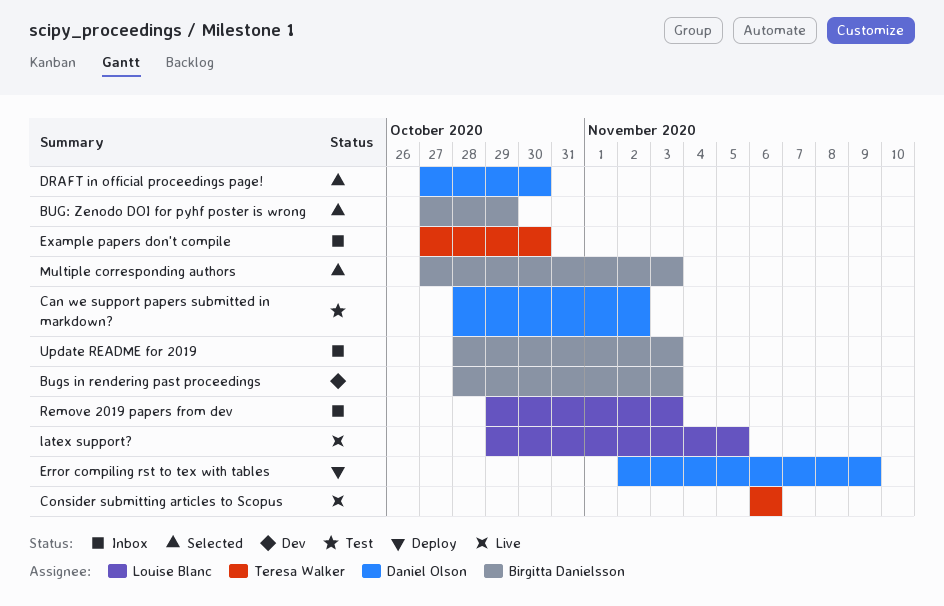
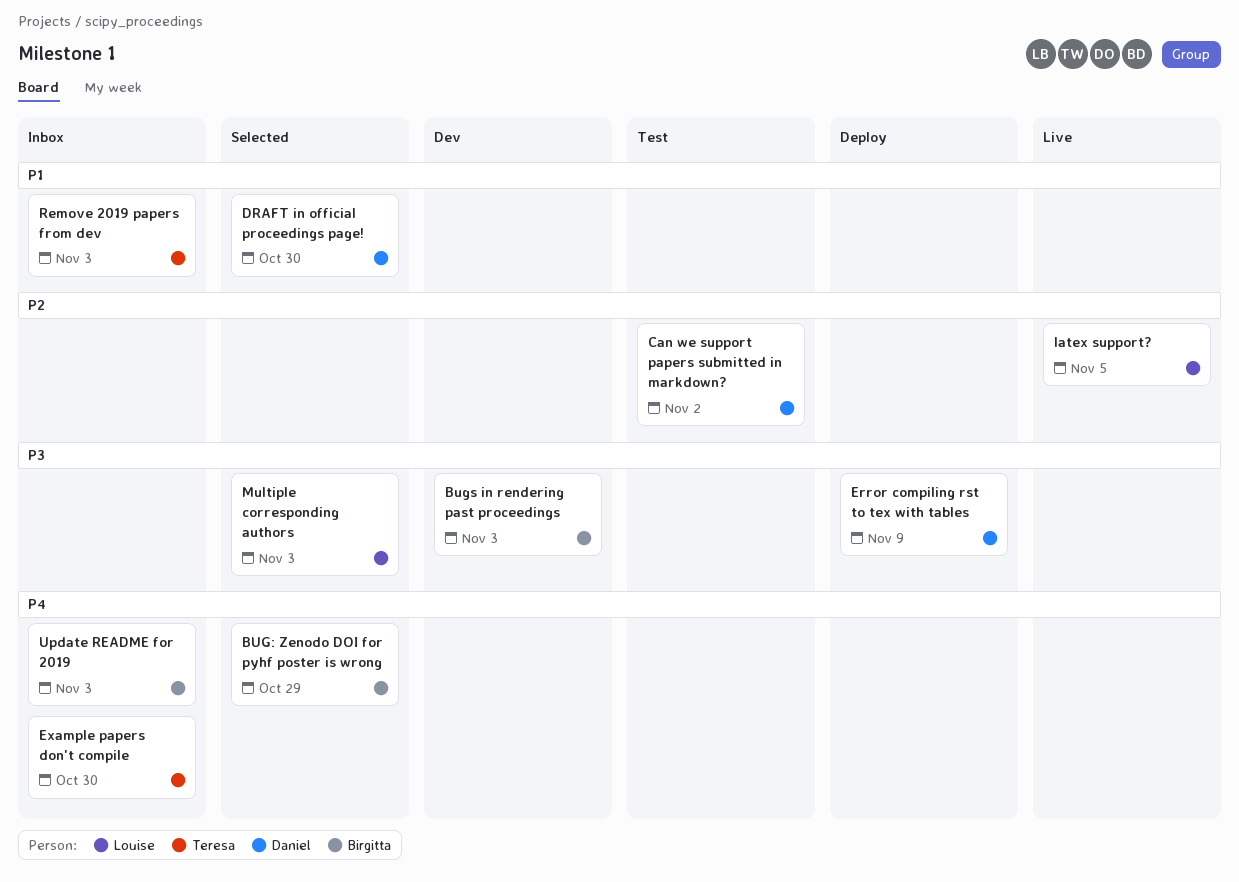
Consider submitting articles to Scopus: present -> none
Multiple corresponding authors, owner: Birgitta Danielsson -> Louise Blanc
Remove 2019 papers from dev, owner: Louise Blanc -> Teresa Walker

